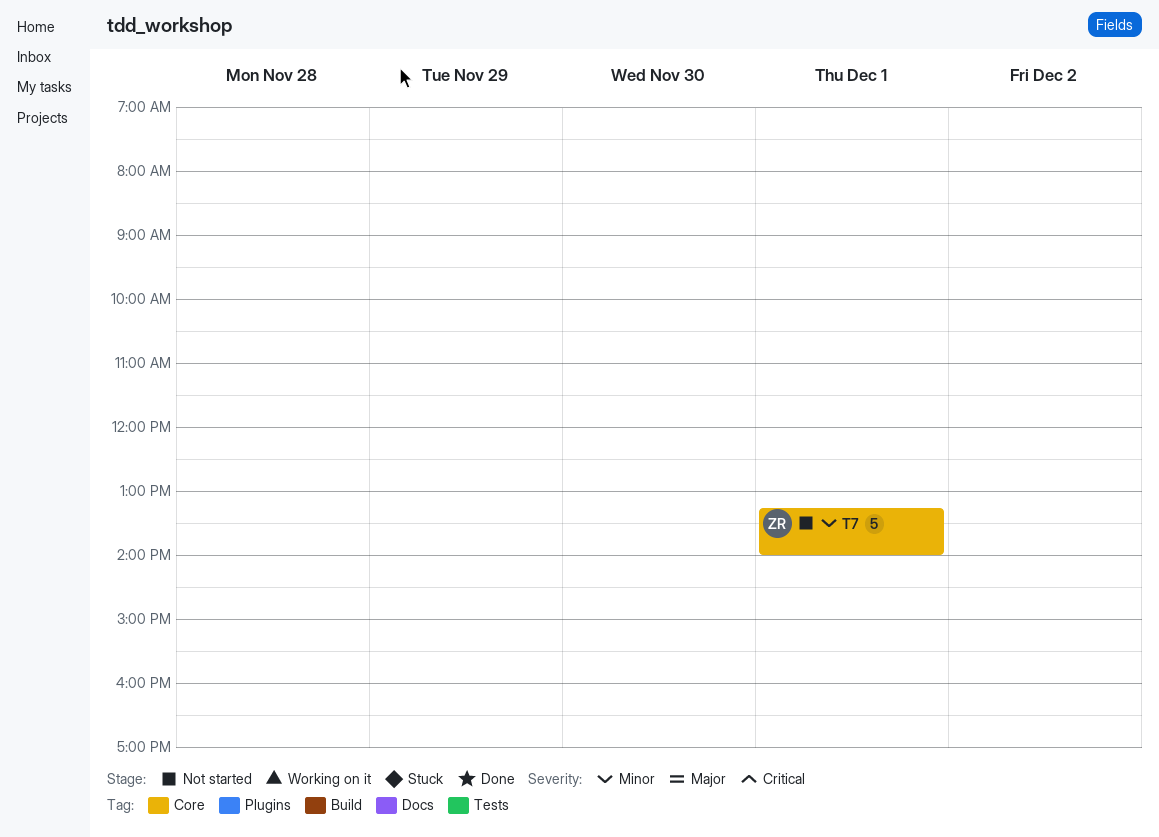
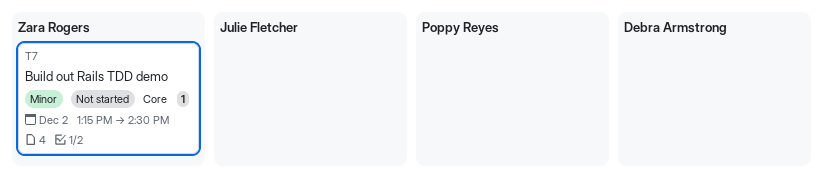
T7, estimate: 5 -> 1
T7, day: Dec 1 -> Dec 2
T7, ends: 14:00 -> 14:30

